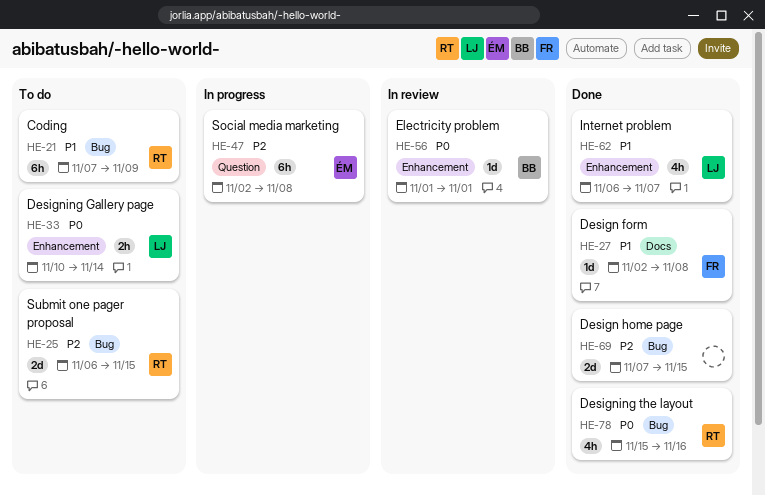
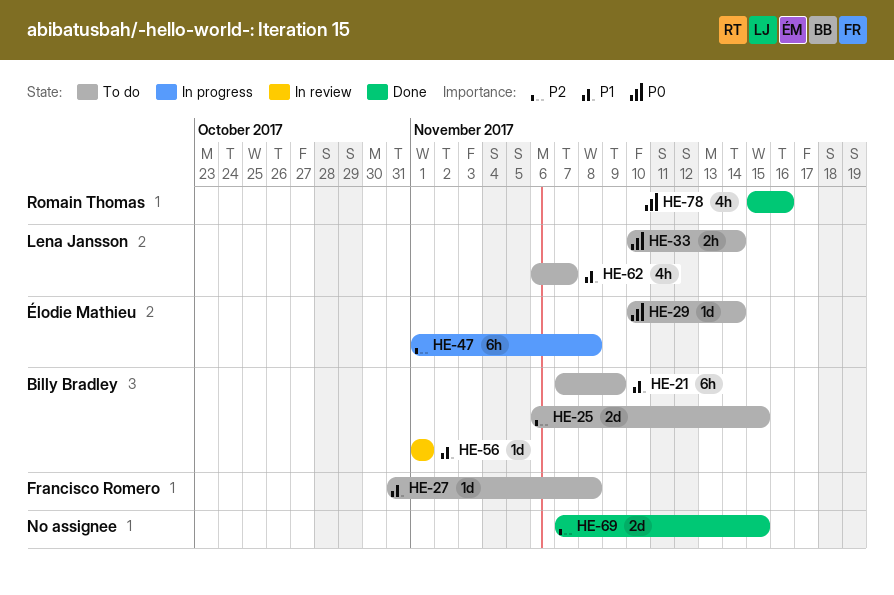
HE-21, owner: Romain Thomas -> Billy Bradley
HE-25, owner: Romain Thomas -> Billy Bradley
HE-27, status: Done -> To do
HE-27, start: Nov 2 -> Oct 31
HE-29: none -> present
HE-47, start: Nov 2 -> Nov 1
HE-56, priority: P0 -> P1
HE-62, status: Done -> To do

